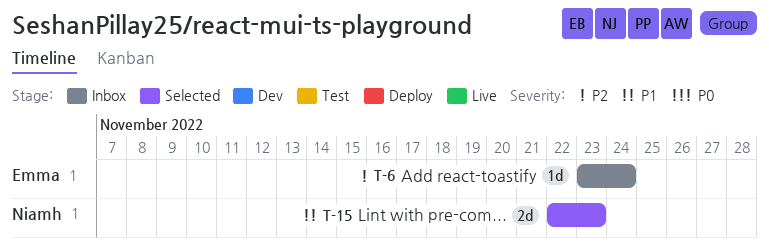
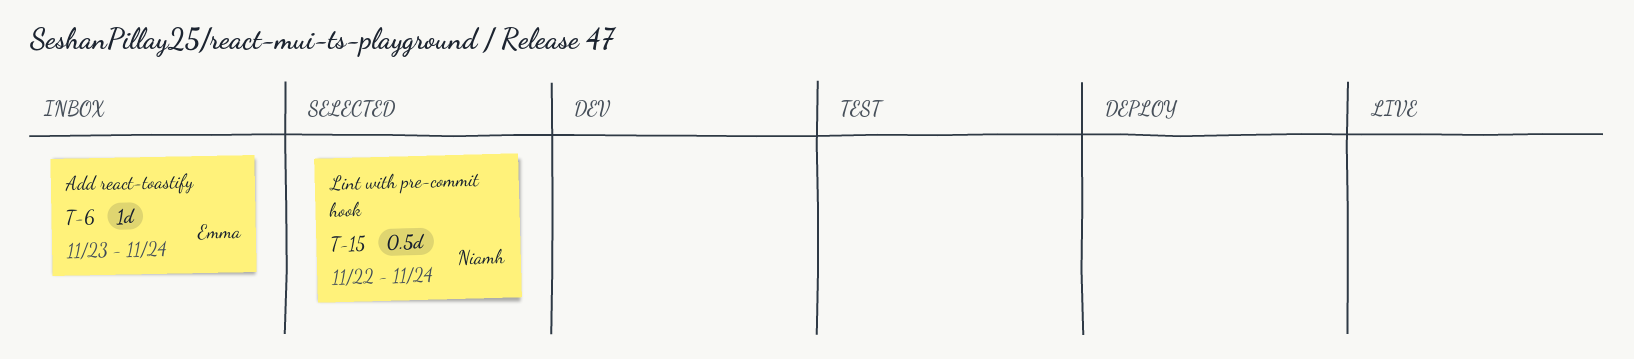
T-15, estimate: 2d -> 0.5d
T-15, due: Nov 23 -> Nov 24

